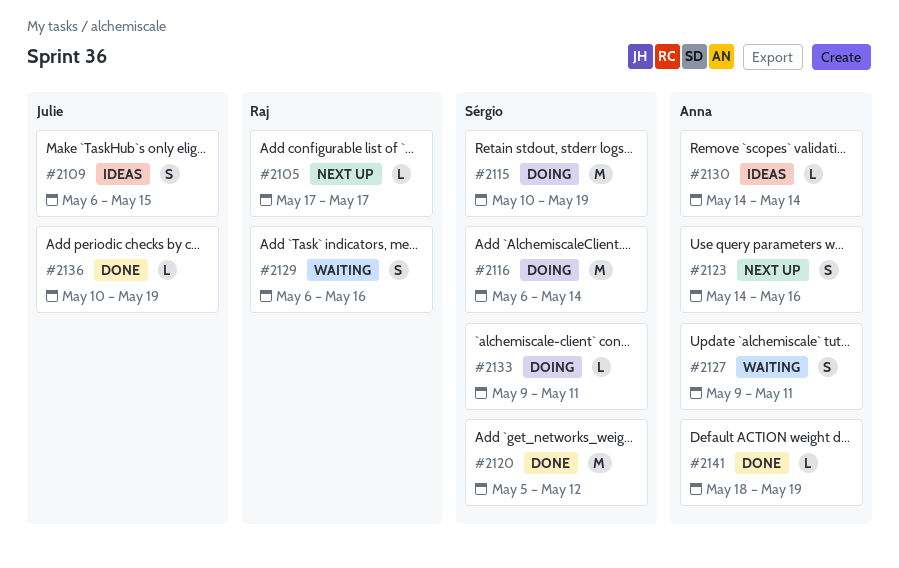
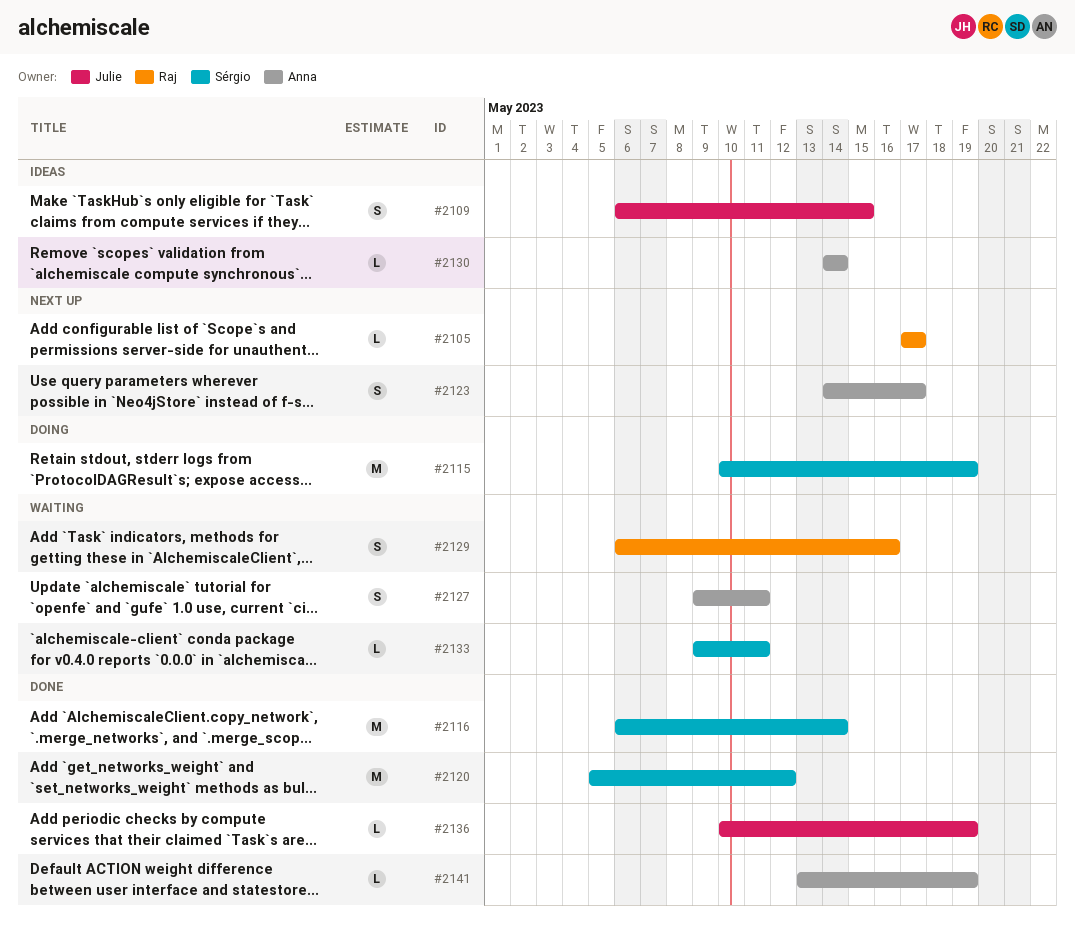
#2116, status: Doing -> Done
#2123, due: May 16 -> May 17
#2133, status: Doing -> Waiting
#2141, start: May 18 -> May 13

